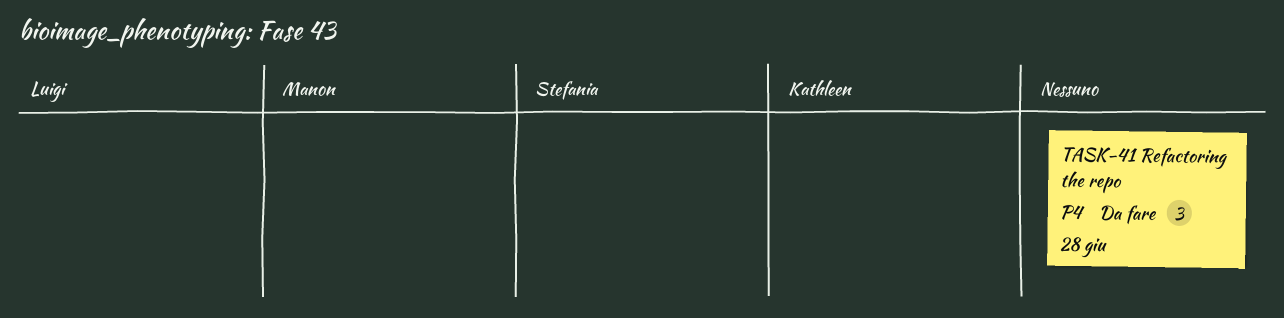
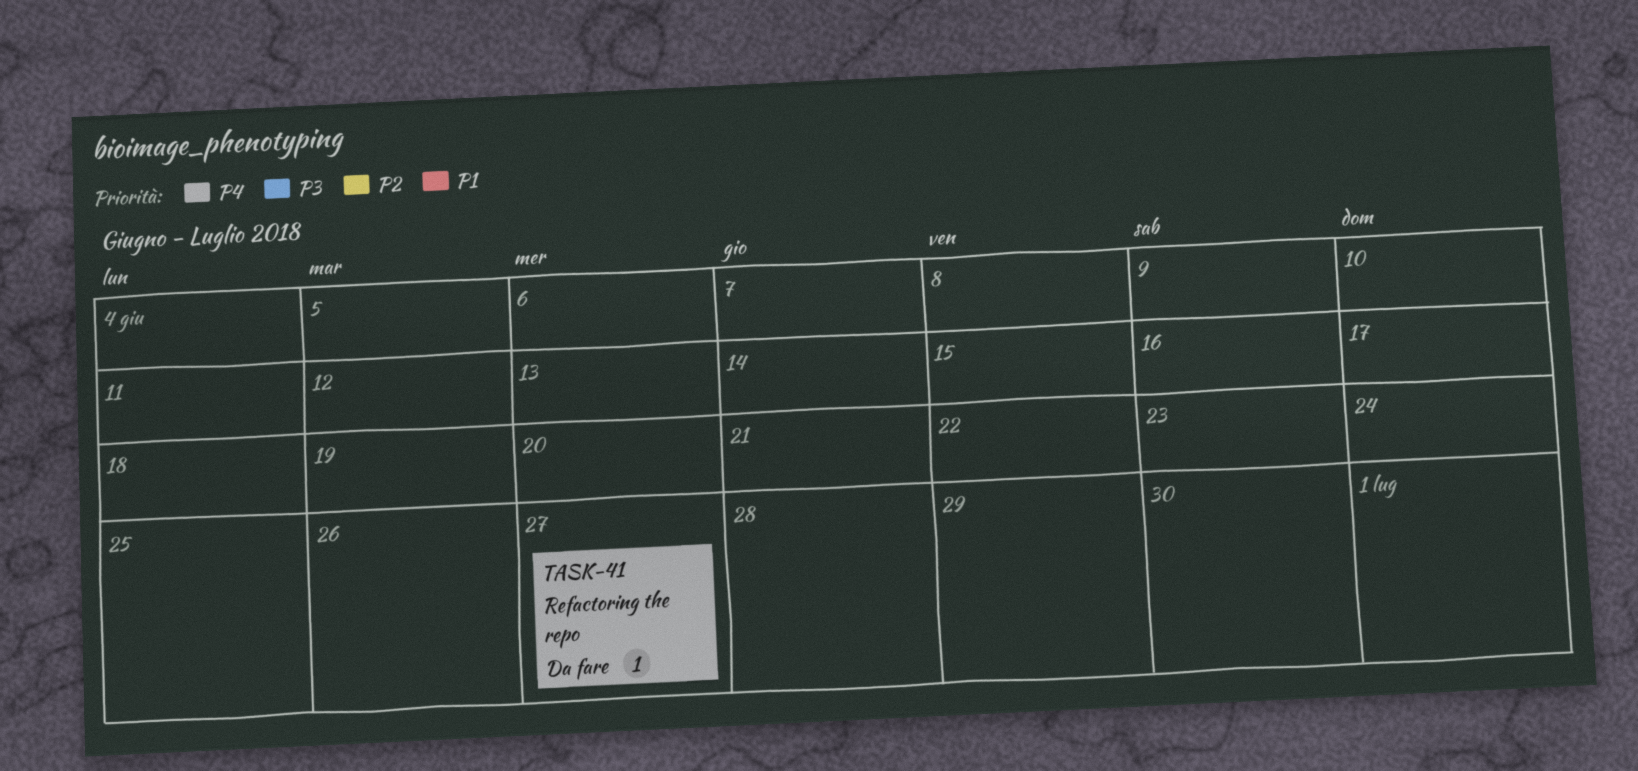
TASK-41, estimate: 3 -> 1
TASK-41, due: Jun 28 -> Jun 27

